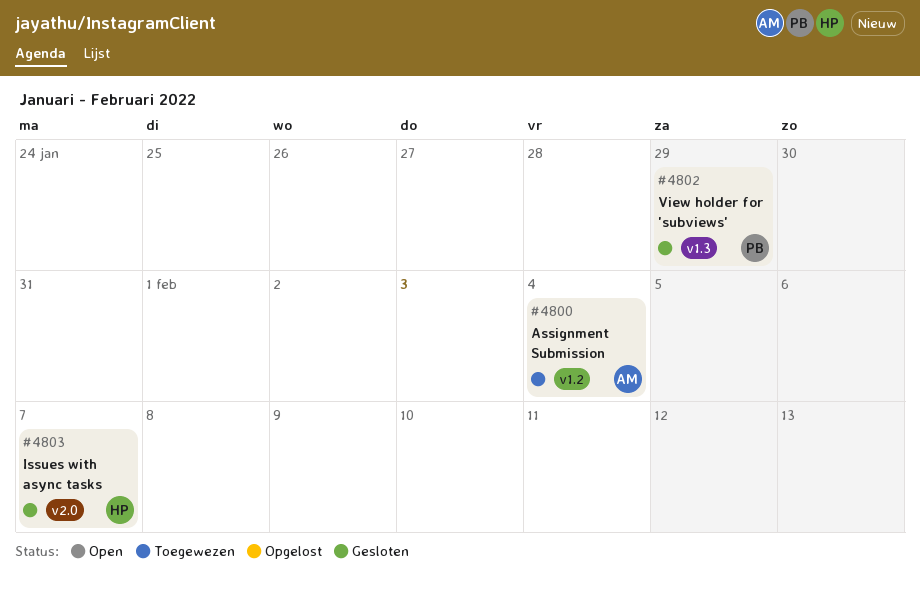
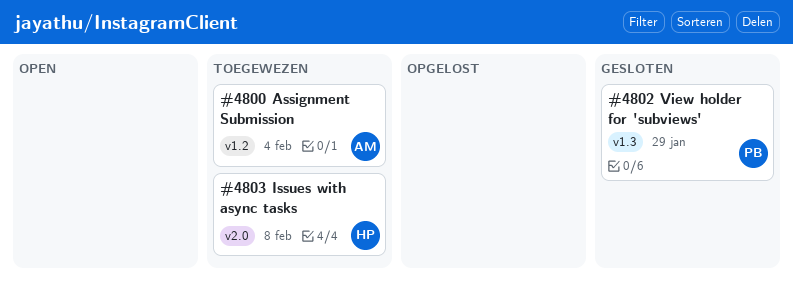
#4803, status: Gesloten -> Toegewezen
#4803, due: Feb 7 -> Feb 8

